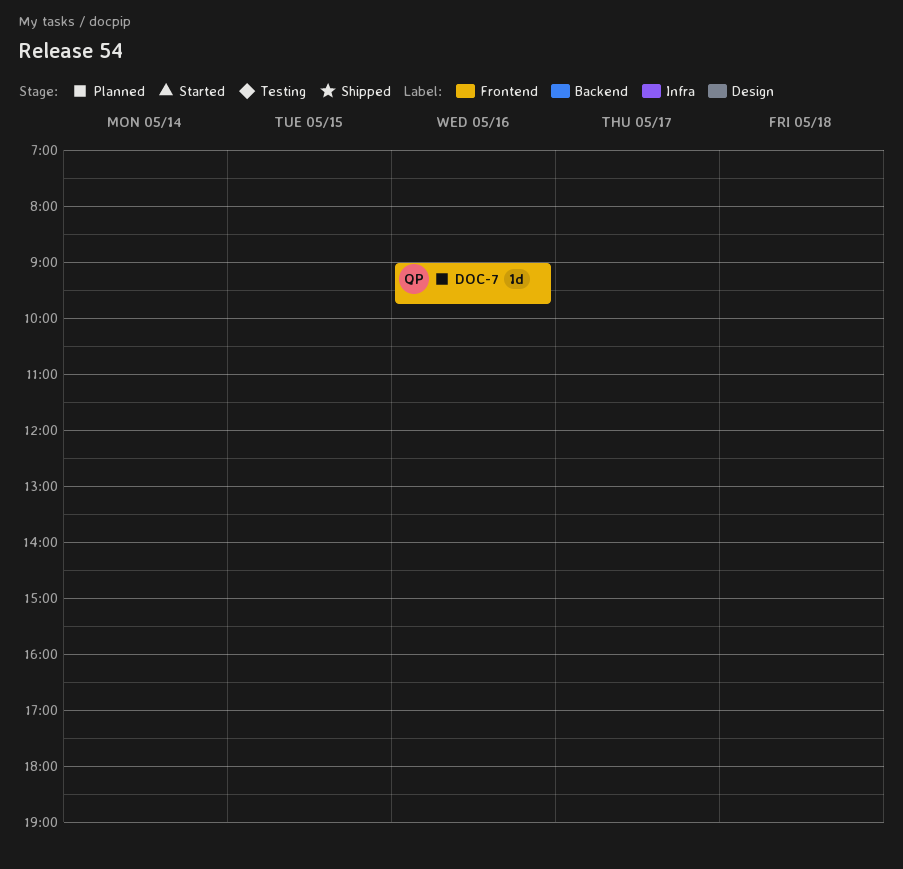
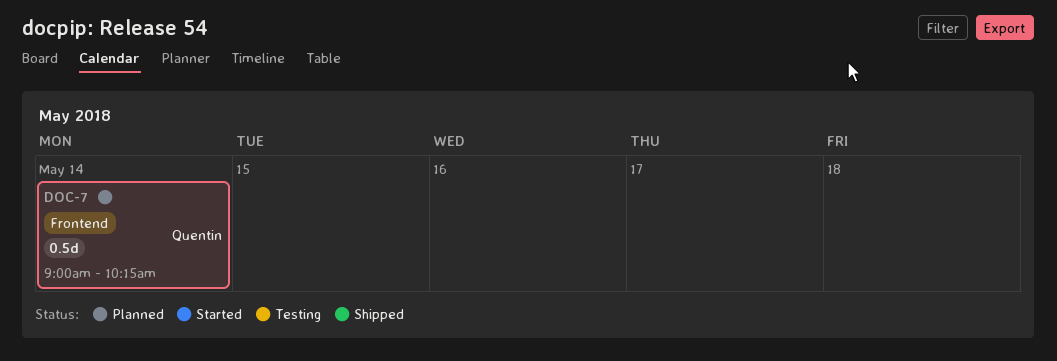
DOC-7, estimate: 1d -> 0.5d
DOC-7, day: May 16 -> May 14
DOC-7, ends: 09:45 -> 10:15

